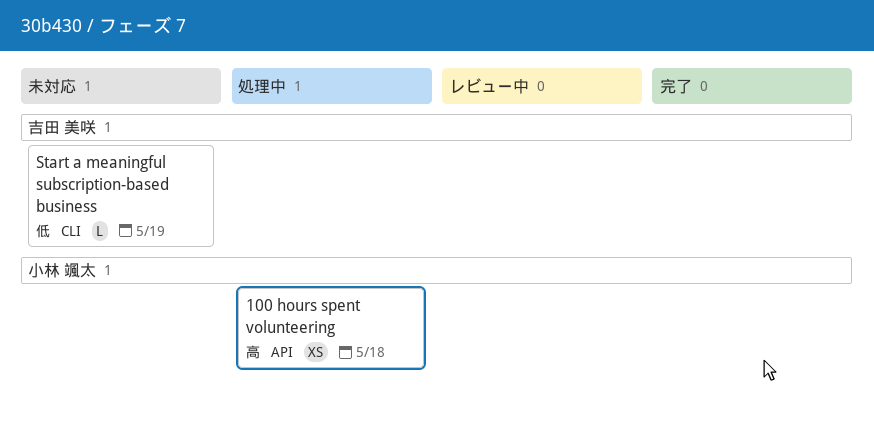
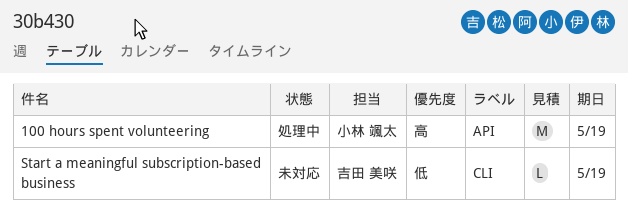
100 hours spent volunteering, estimate: XS -> M
100 hours spent volunteering, due: May 18 -> May 19

